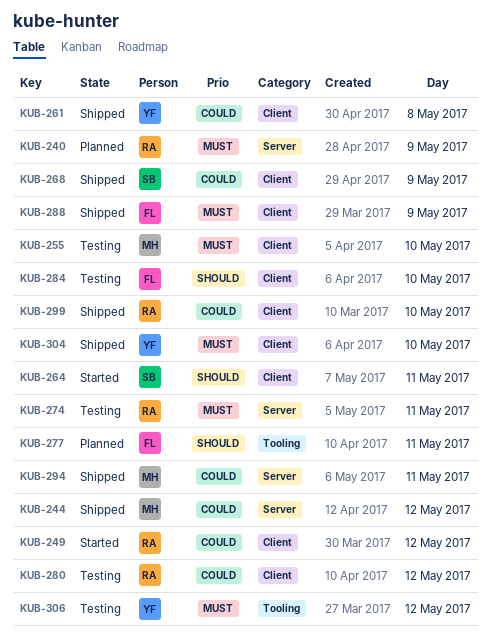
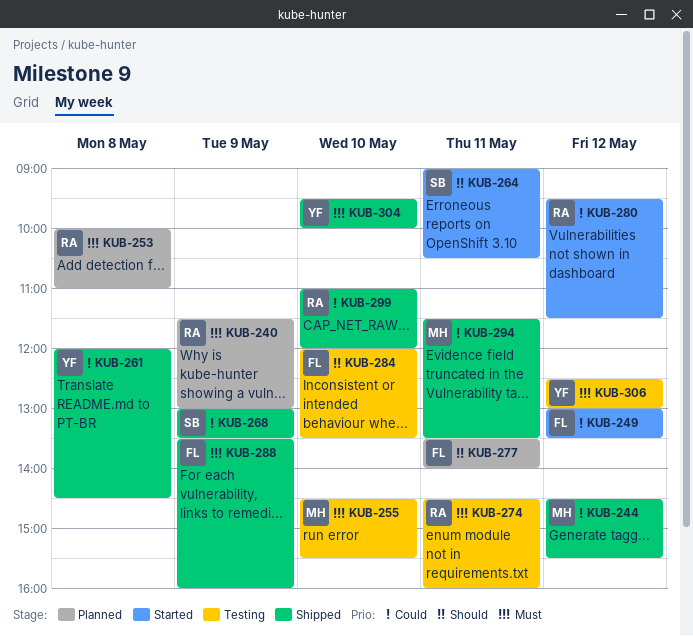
KUB-249, owner: RA -> FL
KUB-253: none -> present
KUB-280, status: Testing -> Started

